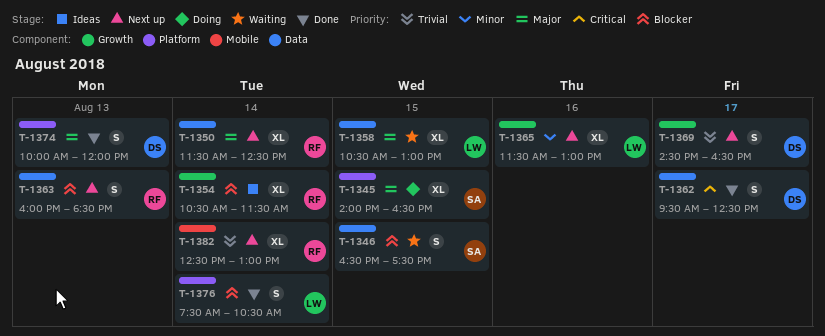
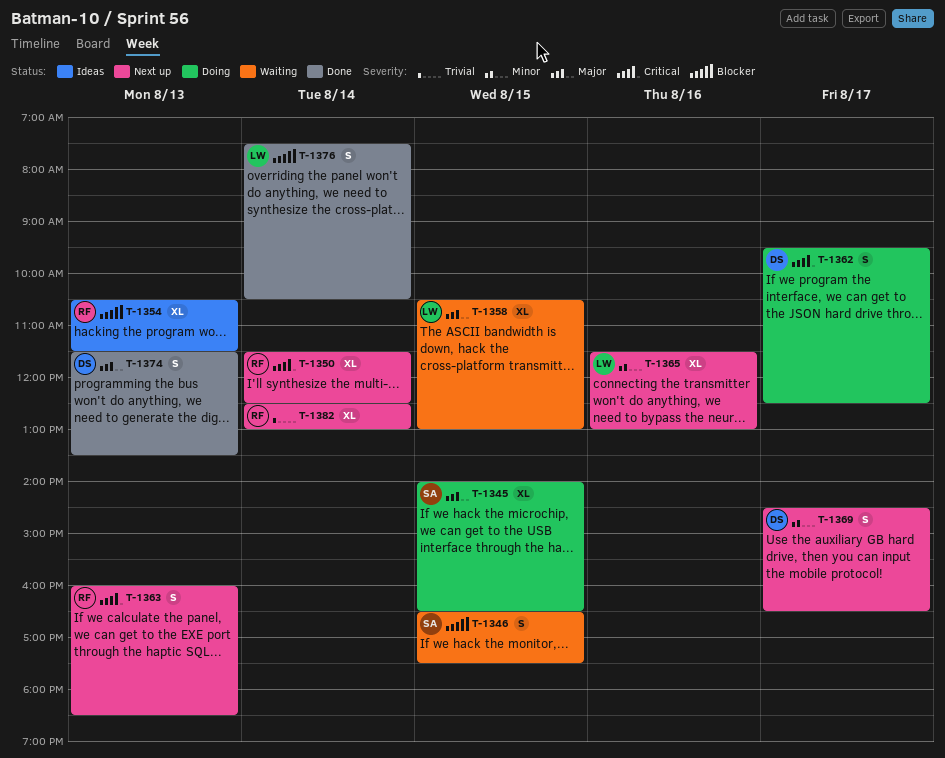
T-1350, priority: Major -> Critical
T-1354, day: Aug 14 -> Aug 13
T-1362, status: Done -> Doing
T-1363, priority: Blocker -> Critical
T-1369, priority: Trivial -> Minor
T-1374, begins: 10:00 -> 11:30
T-1374, ends: 12:00 -> 13:30

